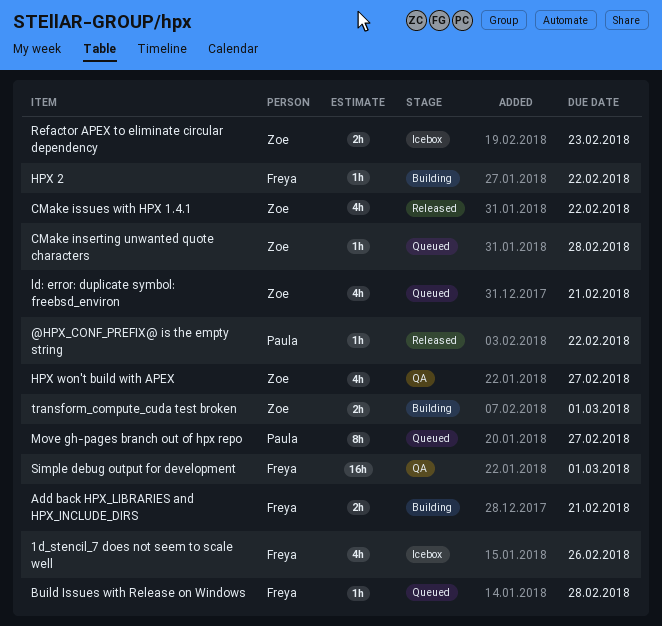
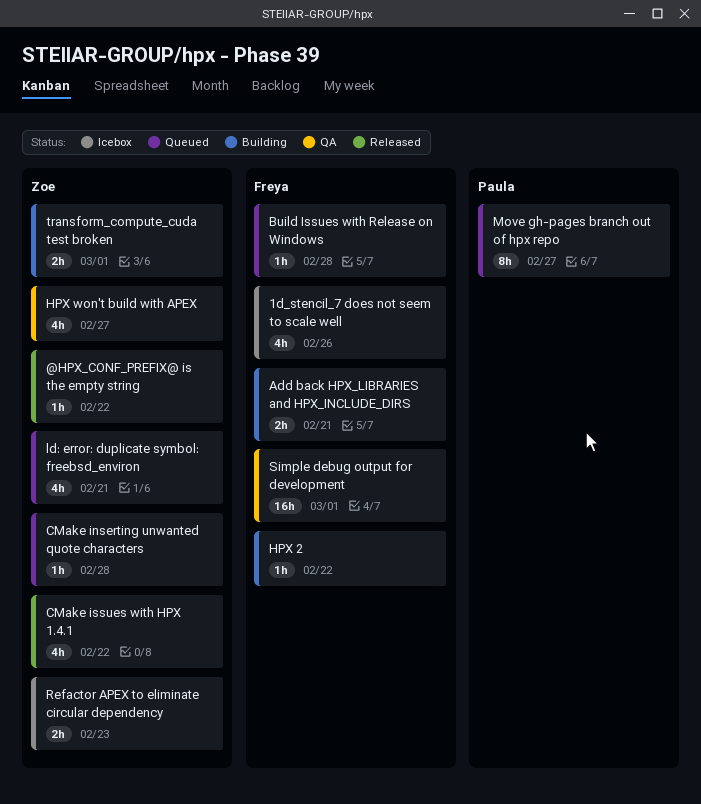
@HPX_CONF_PREFIX@ is the empty string, owner: Paula -> Zoe

